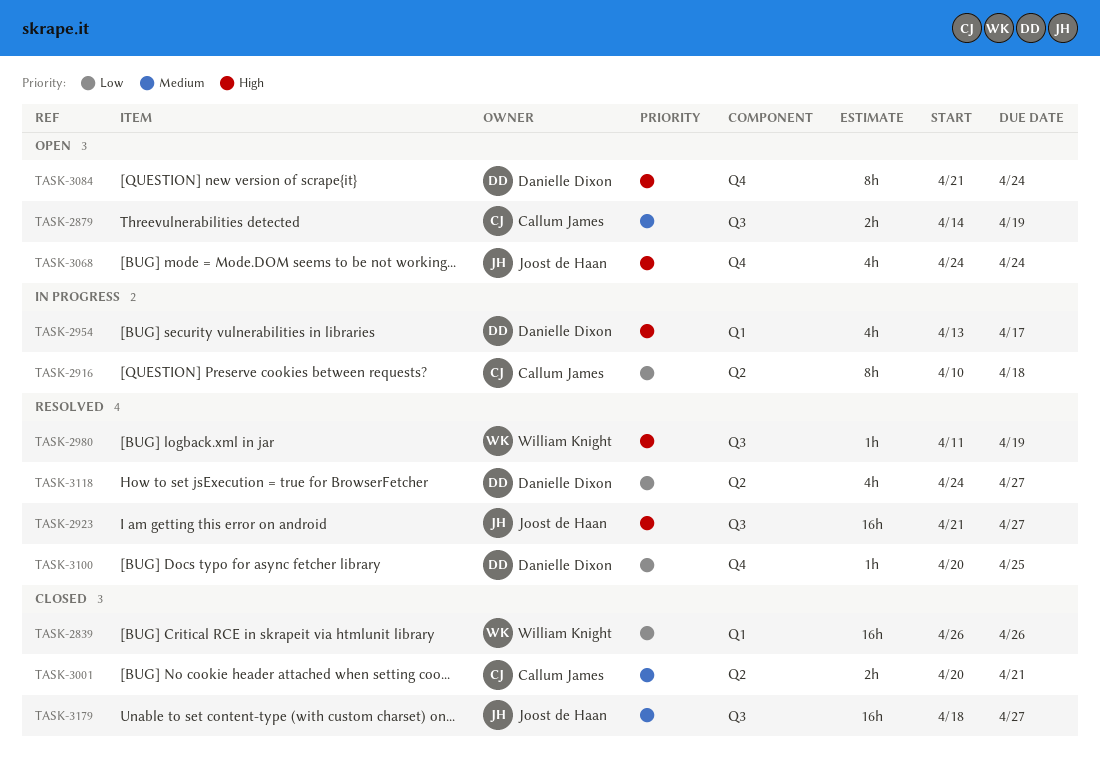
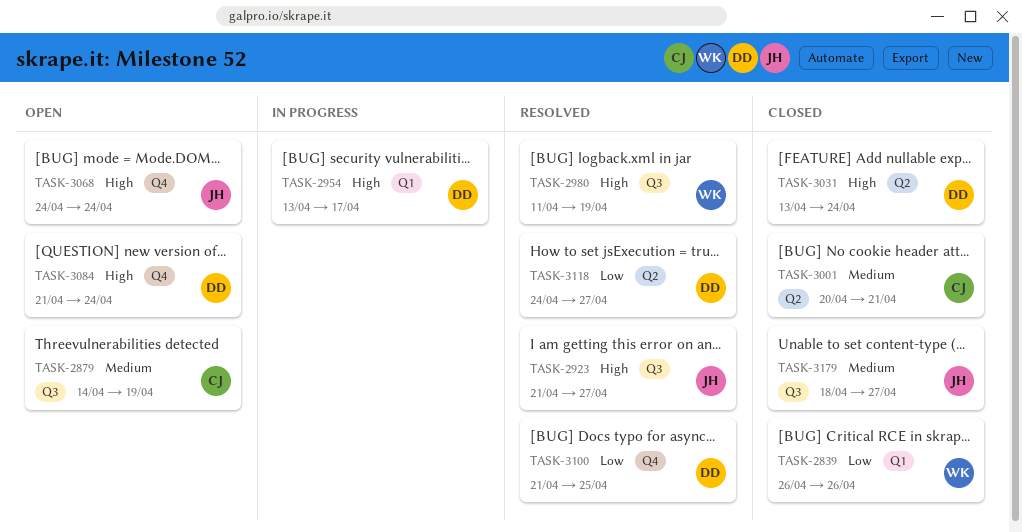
TASK-2916: present -> none
TASK-3031: none -> present
TASK-3100, start: Apr 20 -> Apr 21

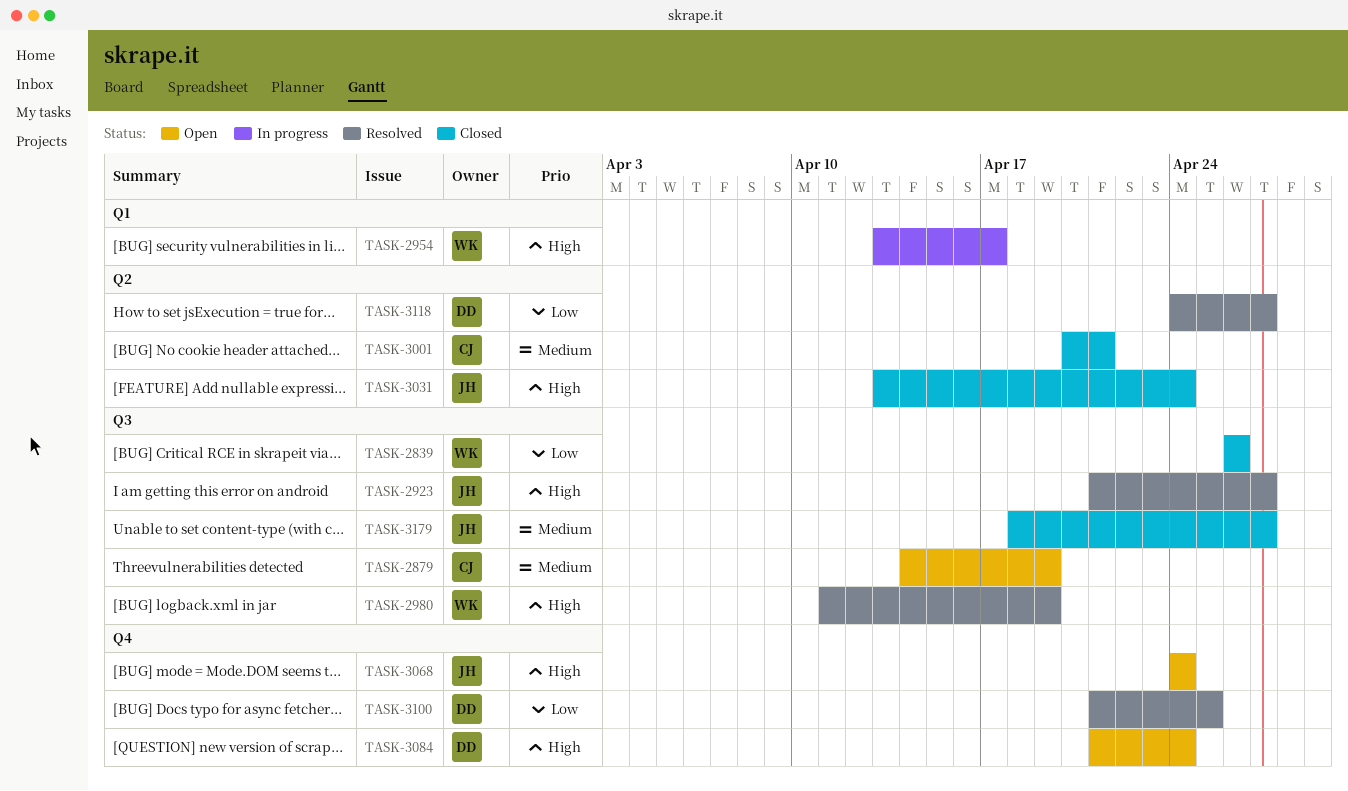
TASK-2839, label: Q1 -> Q3
TASK-2954, owner: DD -> WK
TASK-3031, owner: DD -> JH

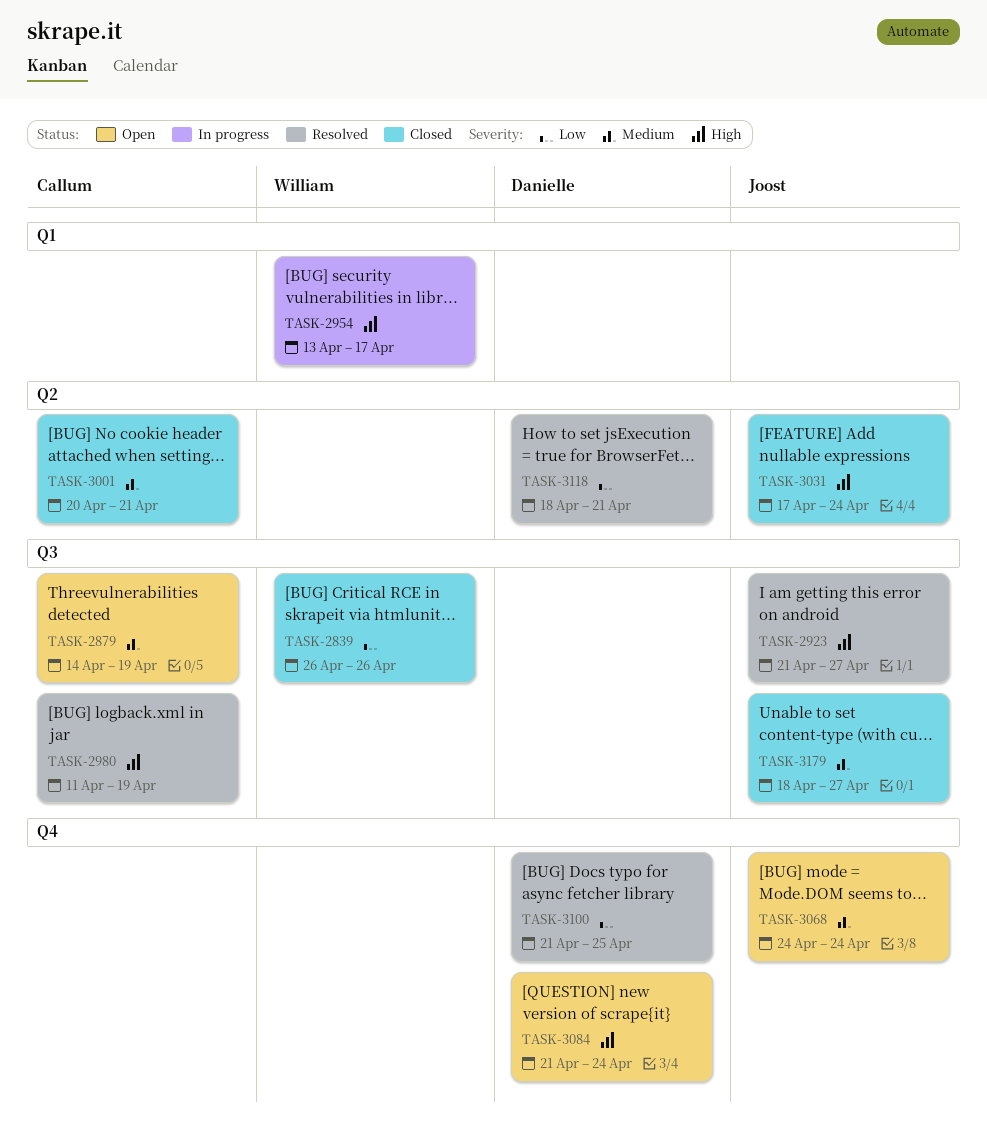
TASK-2980, owner: William -> Callum
TASK-3031, start: Apr 13 -> Apr 17
TASK-3068, priority: High -> Medium
TASK-3118, start: Apr 24 -> Apr 18
TASK-3118, due: Apr 27 -> Apr 21

